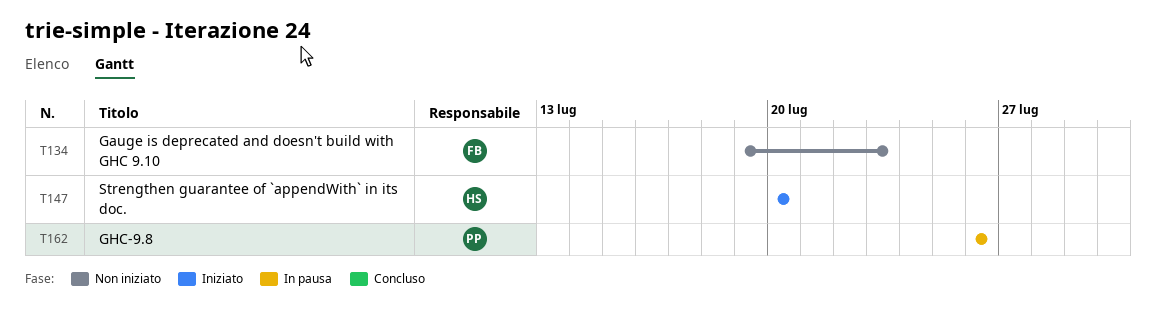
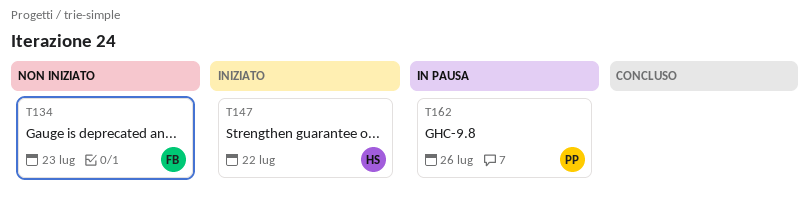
T147, due: Jul 20 -> Jul 22

